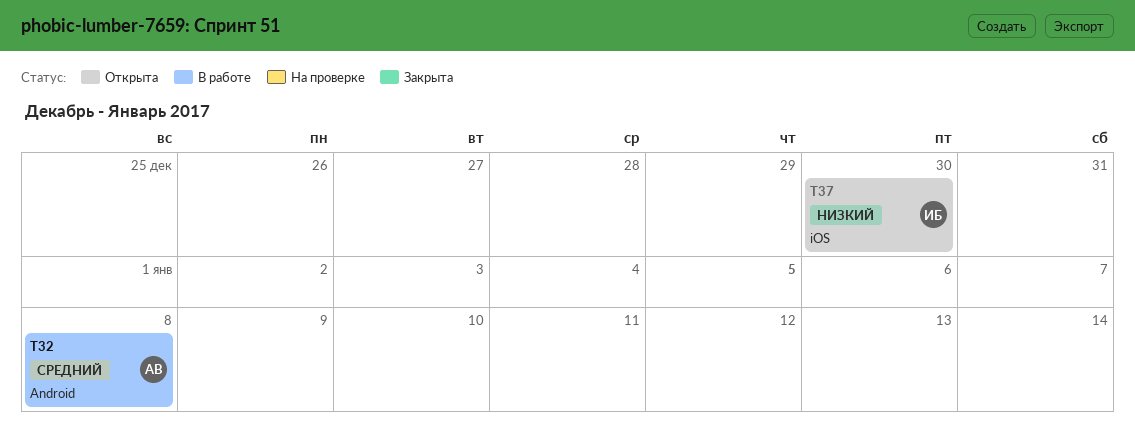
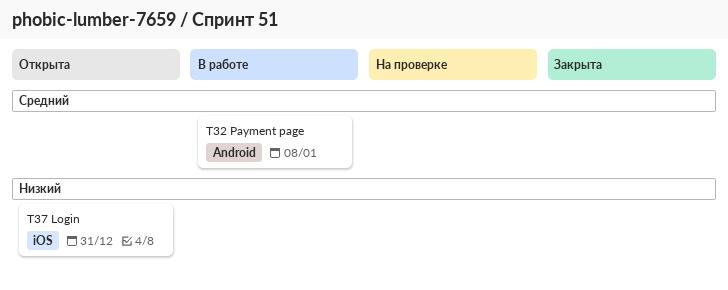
T37, due: Dec 30 -> Dec 31

